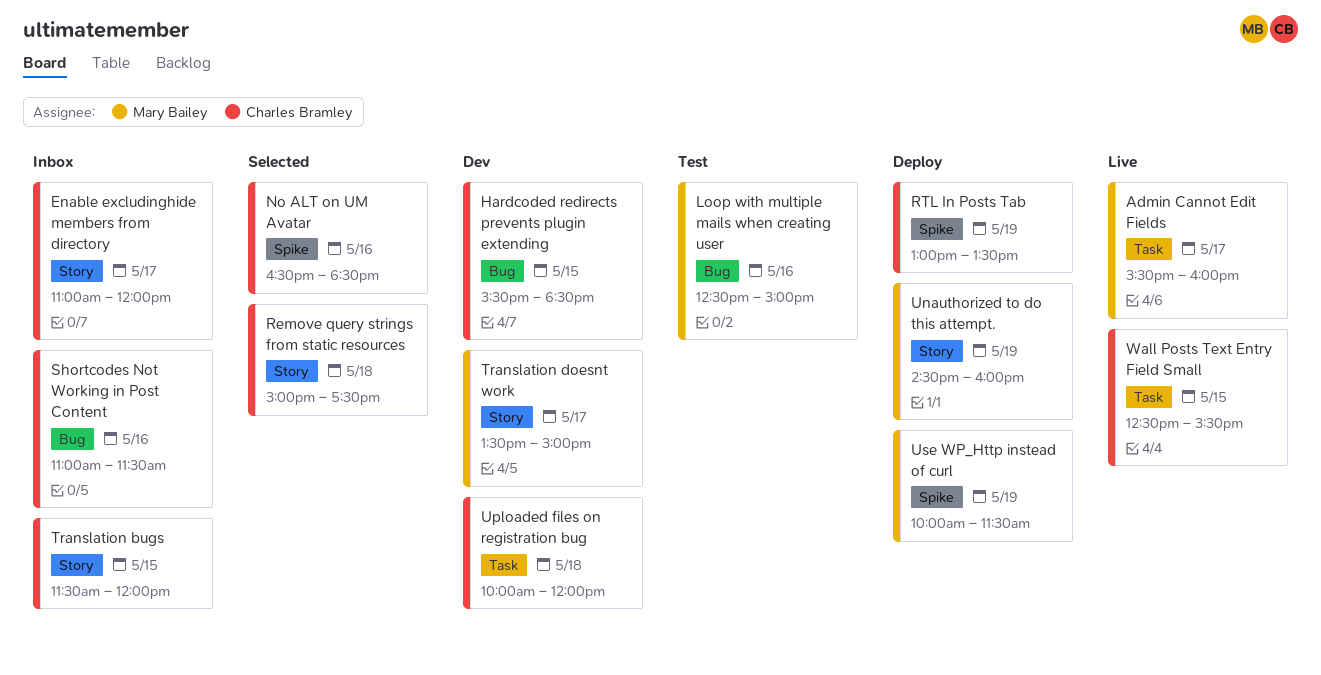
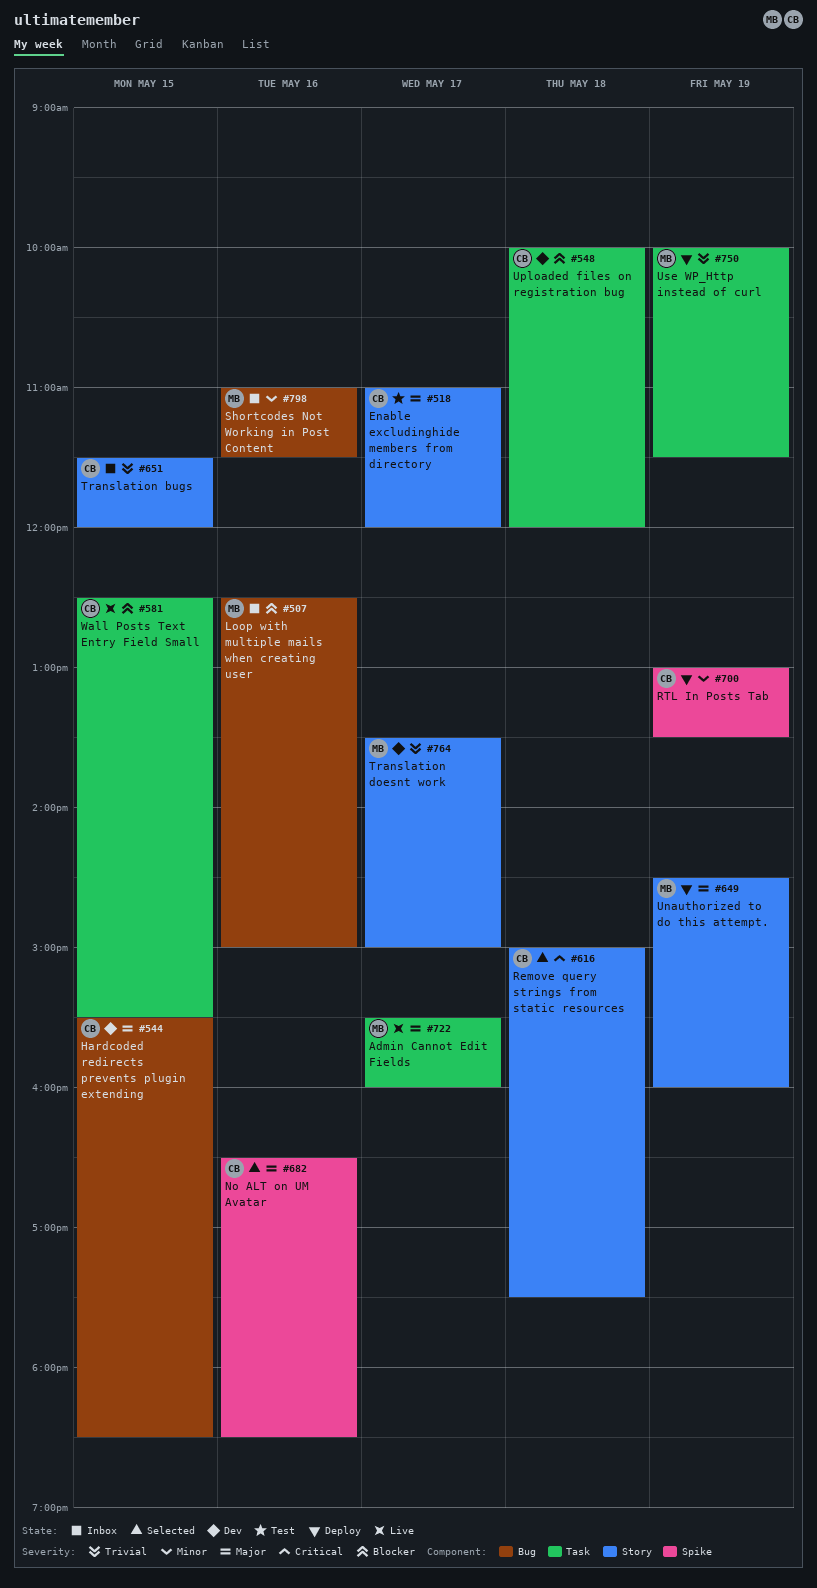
Enable excludinghide members from directory, status: Inbox -> Test
Loop with multiple mails when creating user, status: Test -> Inbox
Shortcodes Not Working in Post Content, owner: Charles Bramley -> Mary Bailey
Use WP_Http instead of curl, label: Spike -> Task

